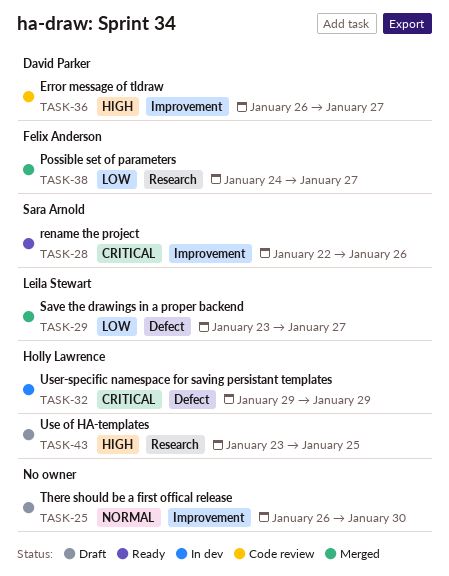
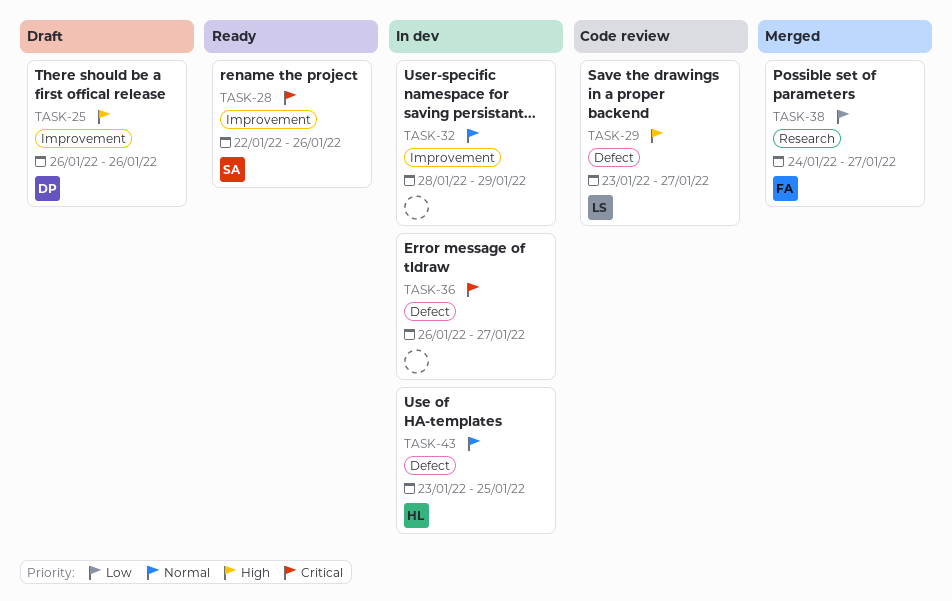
TASK-25, owner: none -> David Parker
TASK-25, priority: Normal -> High
TASK-25, due: Jan 30 -> Jan 26
TASK-29, status: Merged -> Code review
TASK-29, priority: Low -> High
TASK-32, owner: Holly Lawrence -> none
TASK-32, priority: Critical -> Normal
TASK-32, label: Defect -> Improvement
TASK-32, start: Jan 29 -> Jan 28
TASK-36, status: Code review -> In dev
TASK-36, owner: David Parker -> none
TASK-36, priority: High -> Critical
TASK-36, label: Improvement -> Defect
TASK-43, status: Draft -> In dev
TASK-43, priority: High -> Normal
TASK-43, label: Research -> Defect

